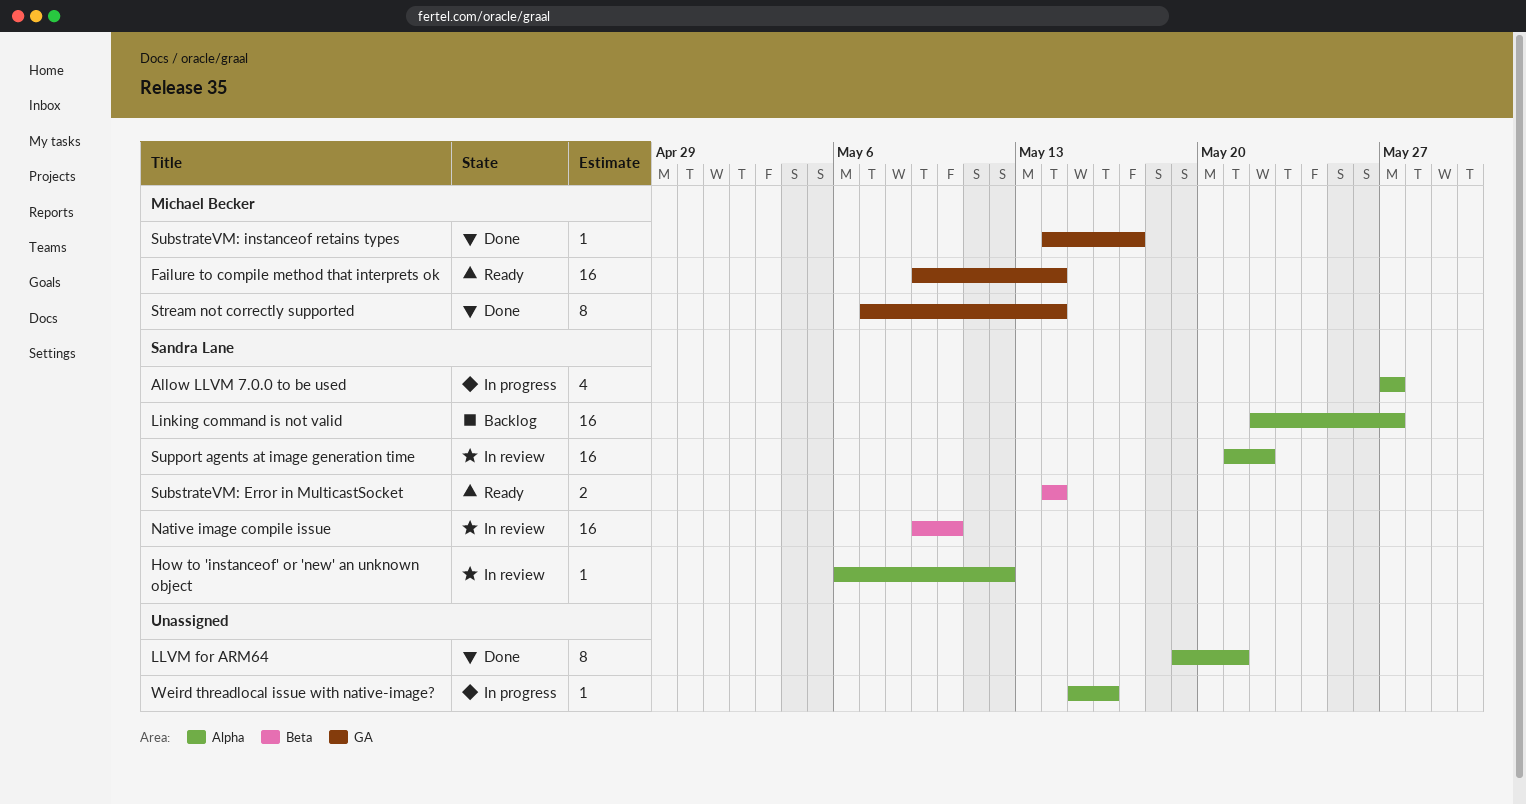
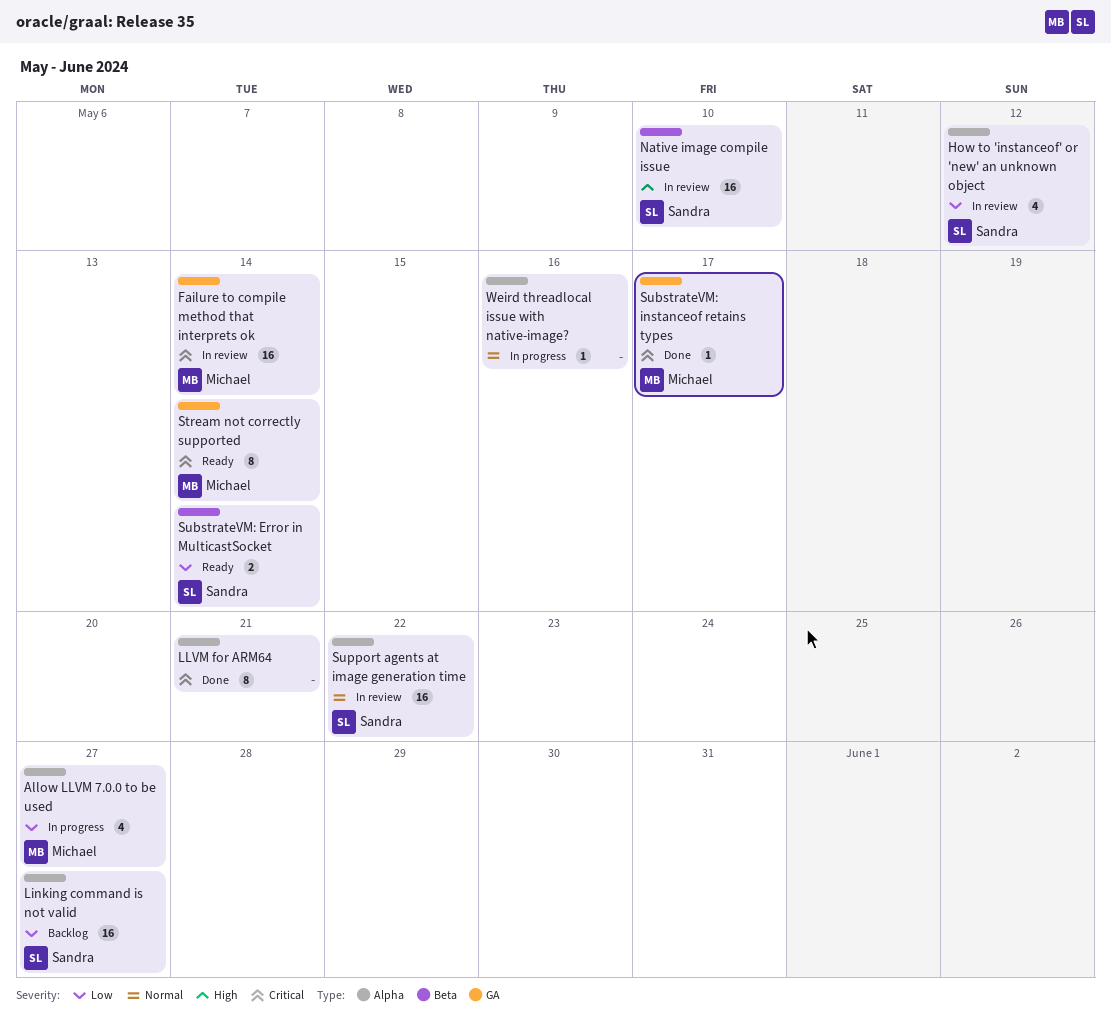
Allow LLVM 7.0.0 to be used, owner: Sandra Lane -> Michael Becker
Failure to compile method that interprets ok, status: Ready -> In review
How to 'instanceof' or 'new' an unknown object, estimate: 1 -> 4
Stream not correctly supported, status: Done -> Ready

